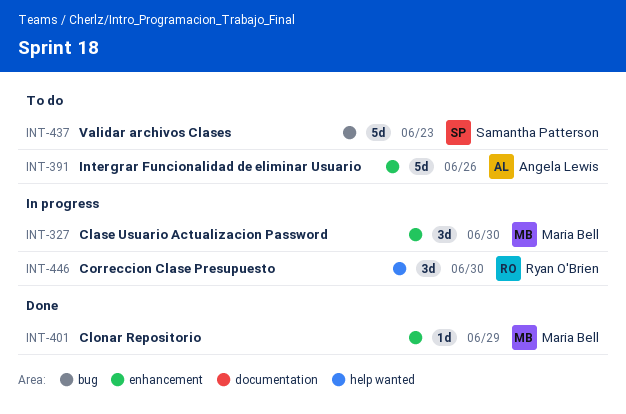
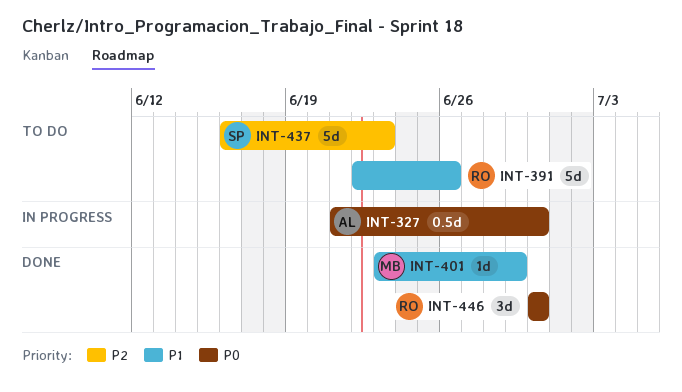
INT-327, owner: Maria Bell -> Angela Lewis
INT-327, estimate: 3d -> 0.5d
INT-391, owner: Angela Lewis -> Ryan O'Brien
INT-446, status: In progress -> Done

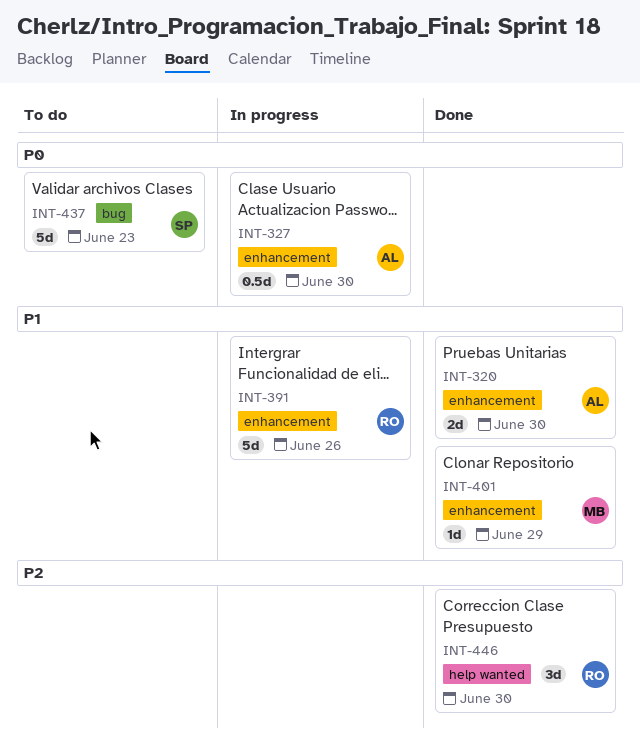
INT-320: none -> present
INT-391, status: To do -> In progress
INT-437, priority: P2 -> P0
INT-446, priority: P0 -> P2

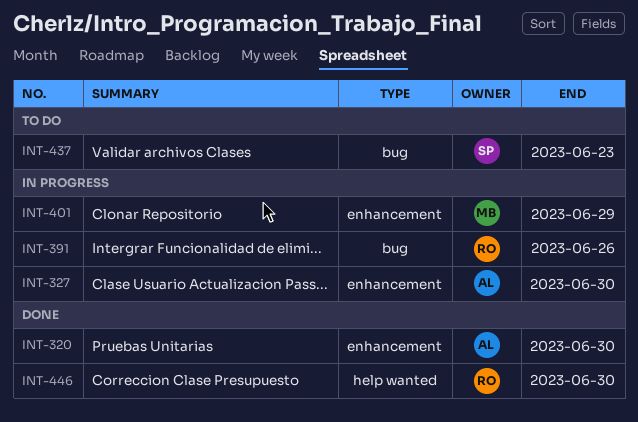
INT-391, label: enhancement -> bug
INT-401, status: Done -> In progress

